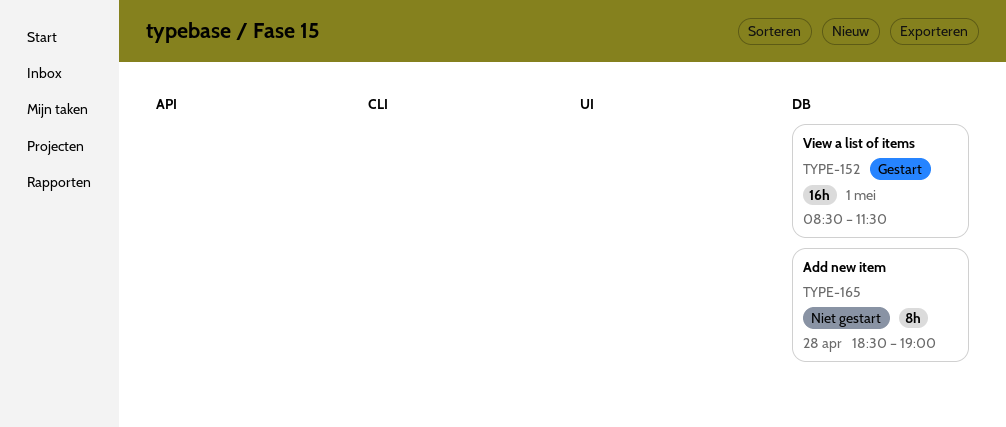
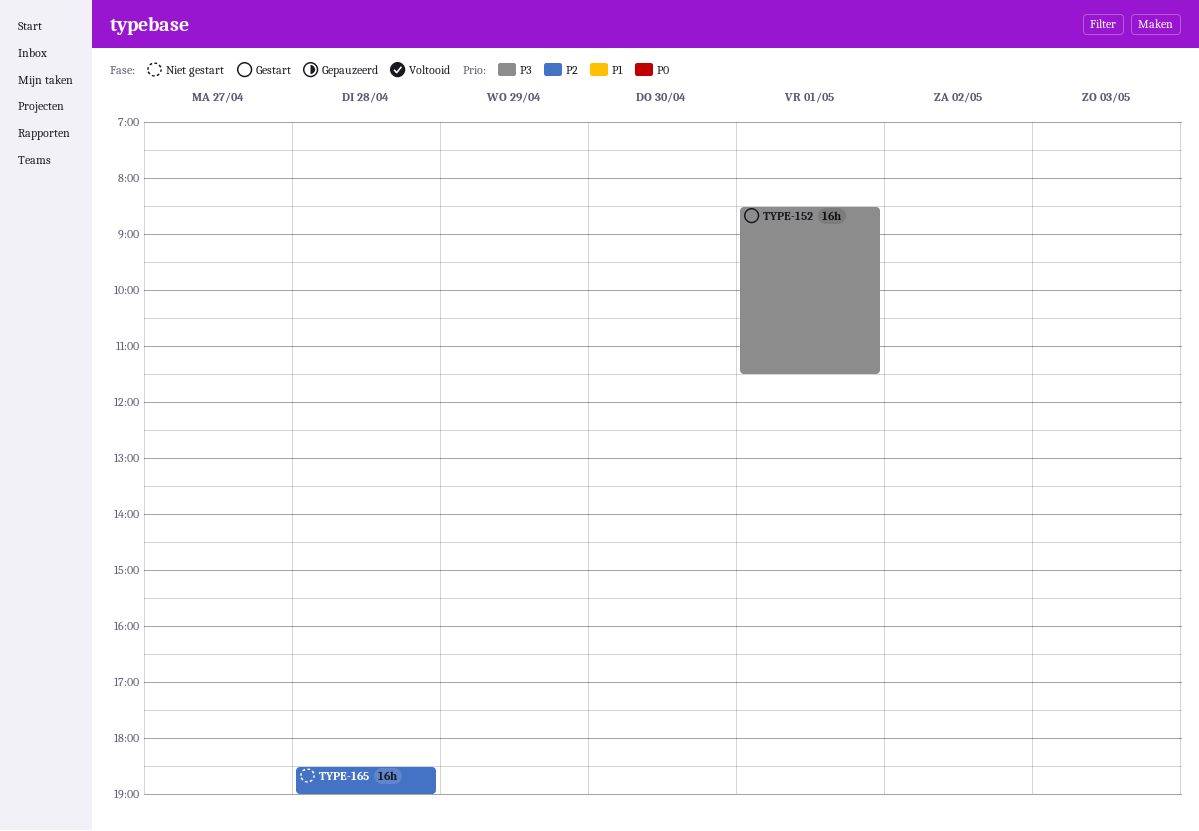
TYPE-165, estimate: 8h -> 16h

